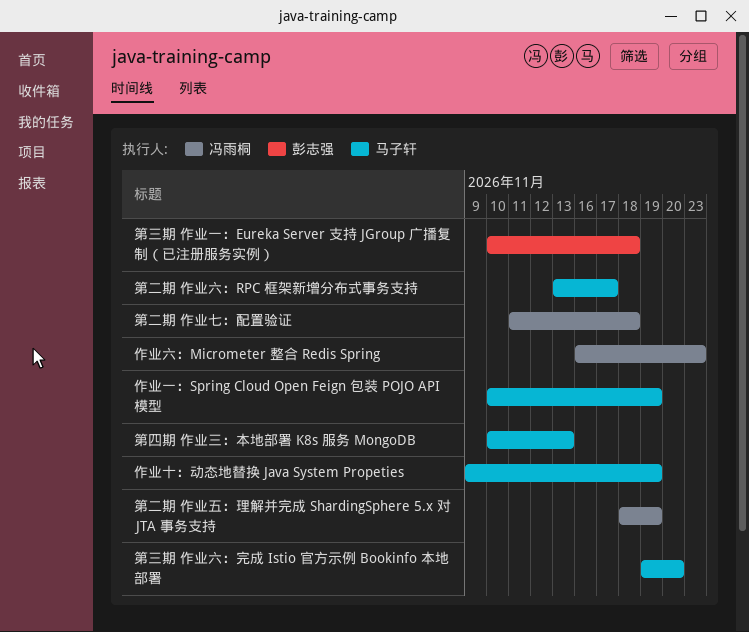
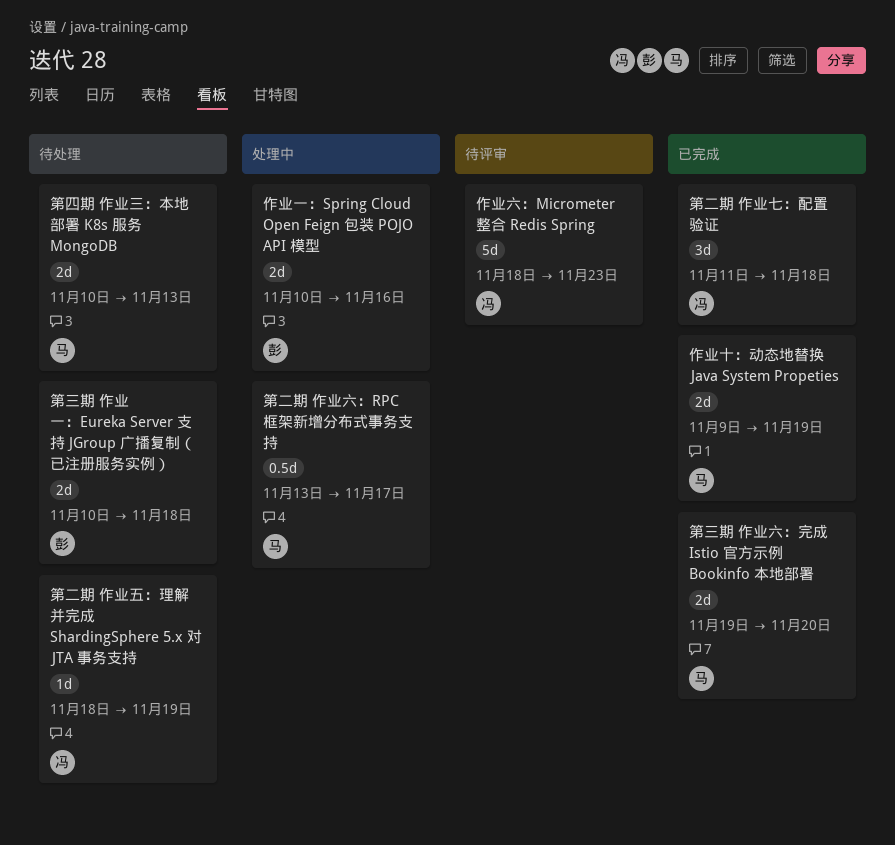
作业一：Spring Cloud Open Feign 包装 POJO API 模型, owner: 马子轩 -> 彭志强
作业一：Spring Cloud Open Feign 包装 POJO API 模型, due: Nov 19 -> Nov 16
作业六：Micrometer 整合 Redis Spring, start: Nov 16 -> Nov 18

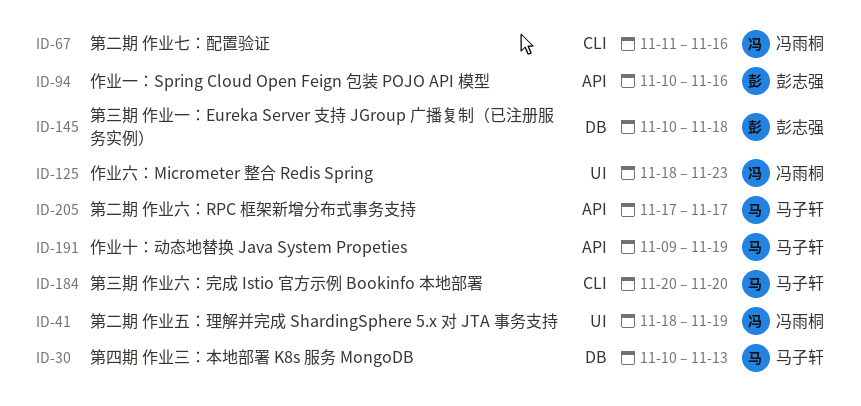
第三期 作业六：完成 Istio 官方示例 Bookinfo 本地部署, start: Nov 19 -> Nov 20
第二期 作业七：配置验证, due: Nov 18 -> Nov 16
第二期 作业六：RPC 框架新增分布式事务支持, start: Nov 13 -> Nov 17

